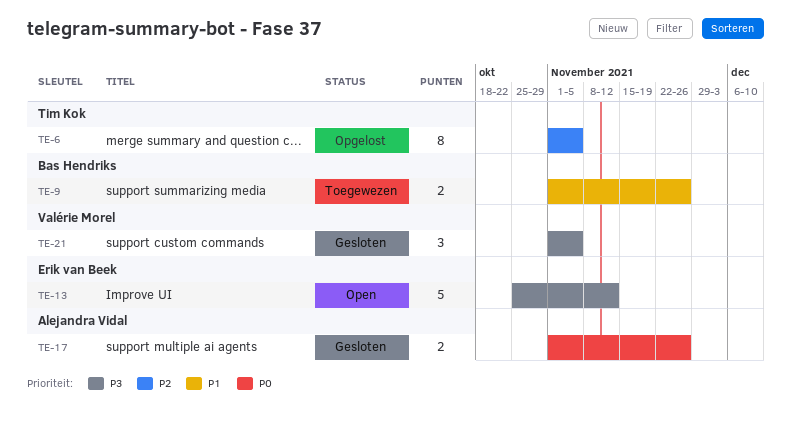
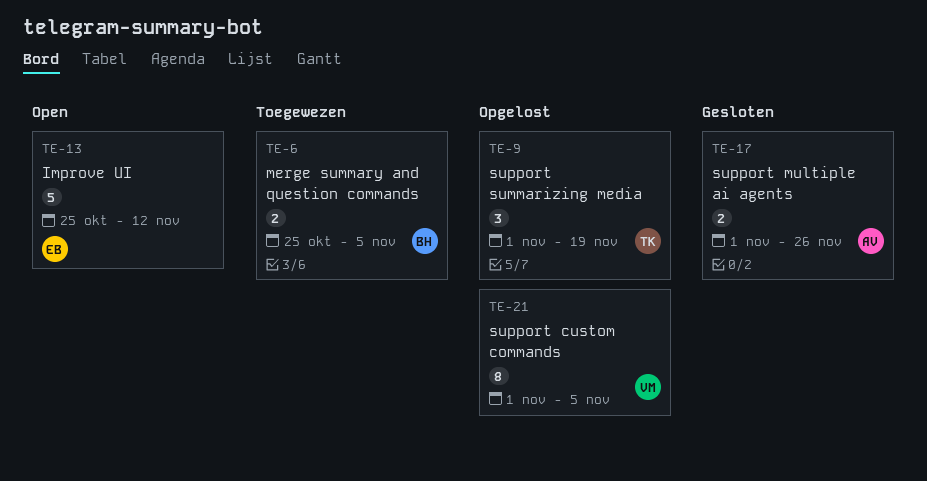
TE-6, status: Opgelost -> Toegewezen
TE-6, owner: Tim Kok -> Bas Hendriks
TE-6, estimate: 8 -> 2
TE-6, start: Nov 1 -> Oct 25
TE-9, status: Toegewezen -> Opgelost
TE-9, owner: Bas Hendriks -> Tim Kok
TE-9, estimate: 2 -> 3
TE-9, due: Nov 26 -> Nov 19
TE-21, status: Gesloten -> Opgelost
TE-21, estimate: 3 -> 8

